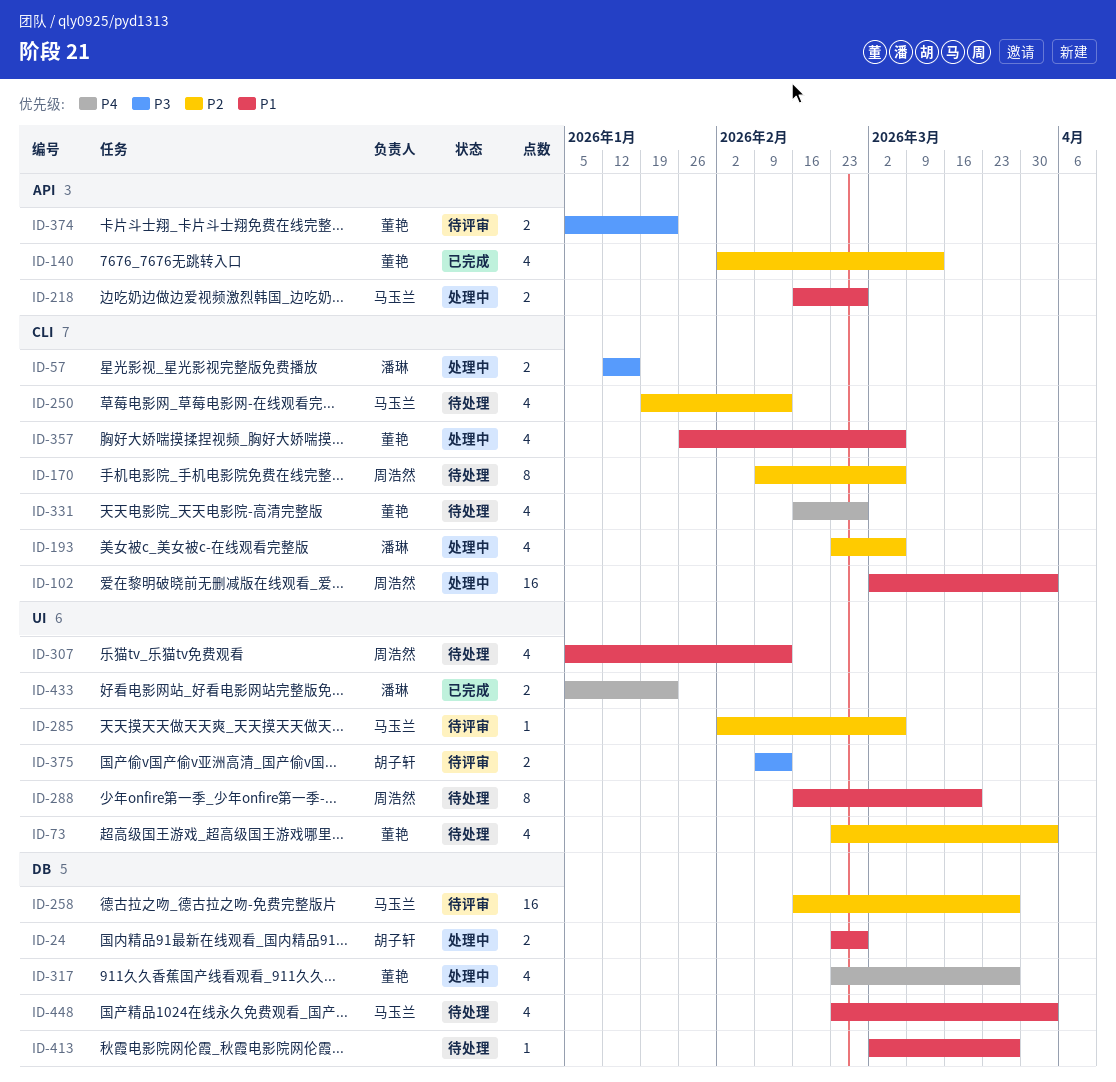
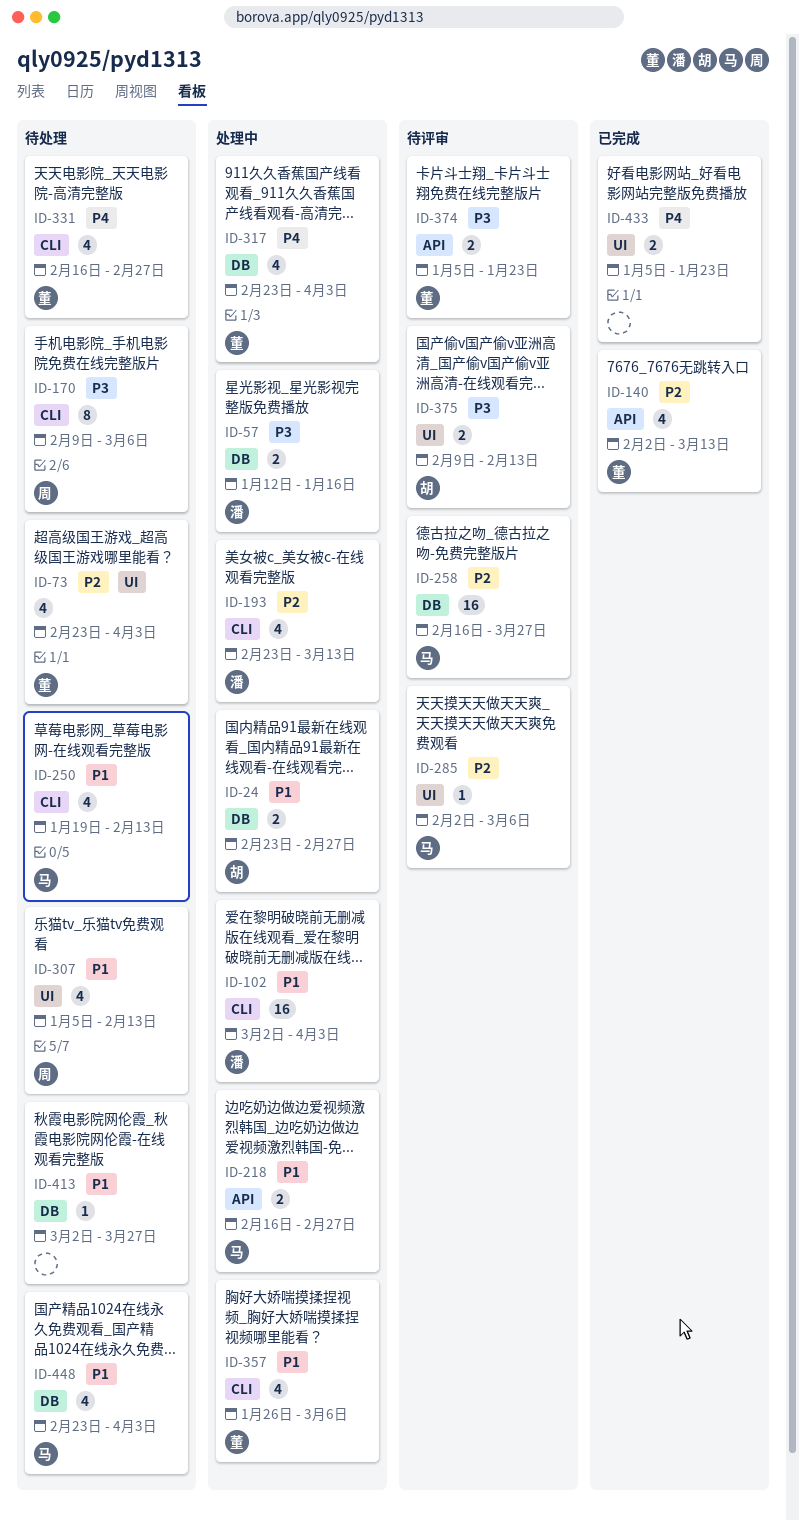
ID-57, label: CLI -> DB
ID-102, owner: 周浩然 -> 潘琳
ID-170, priority: P2 -> P3
ID-193, due: Mar 6 -> Mar 13
ID-250, priority: P2 -> P1
ID-288: present -> none
ID-317, due: Mar 27 -> Apr 3
ID-433, owner: 潘琳 -> none

